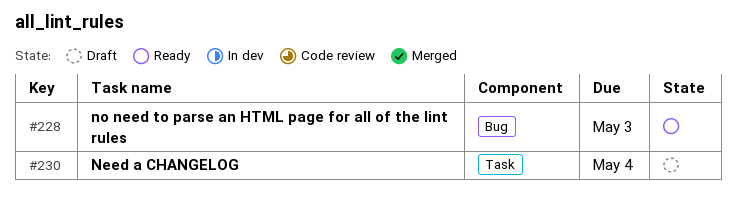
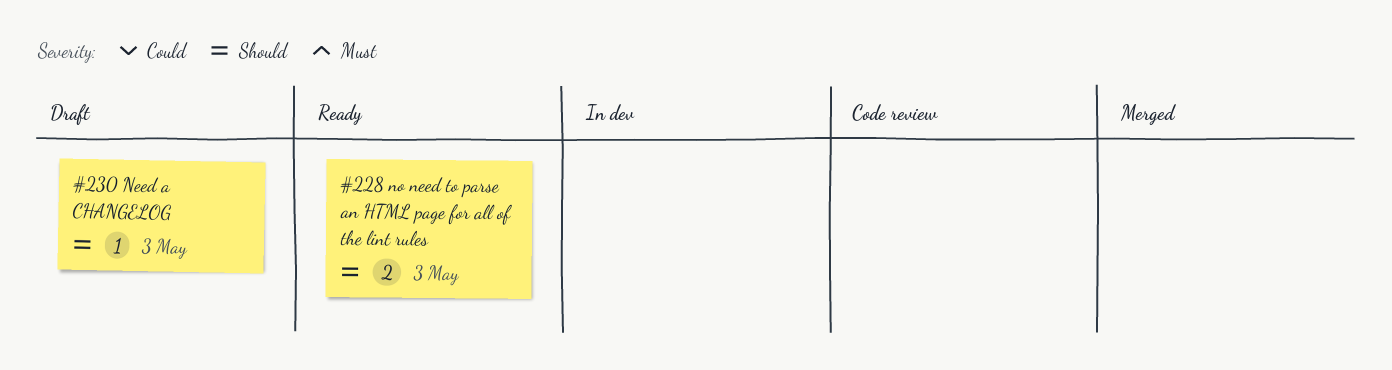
#230, due: May 4 -> May 3

